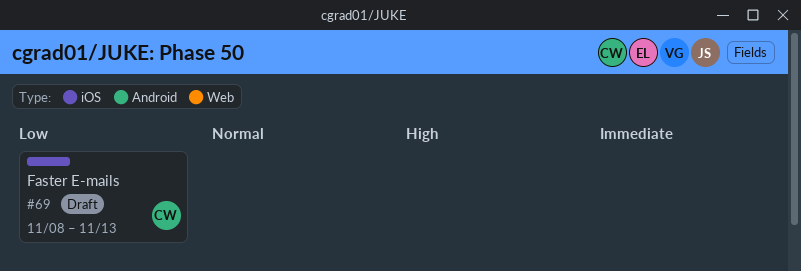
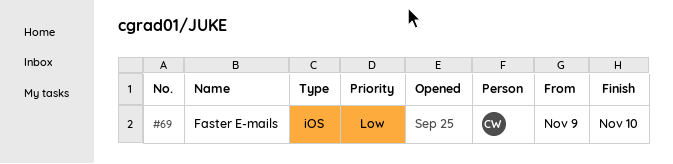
#69, start: Nov 8 -> Nov 9
#69, due: Nov 13 -> Nov 10

